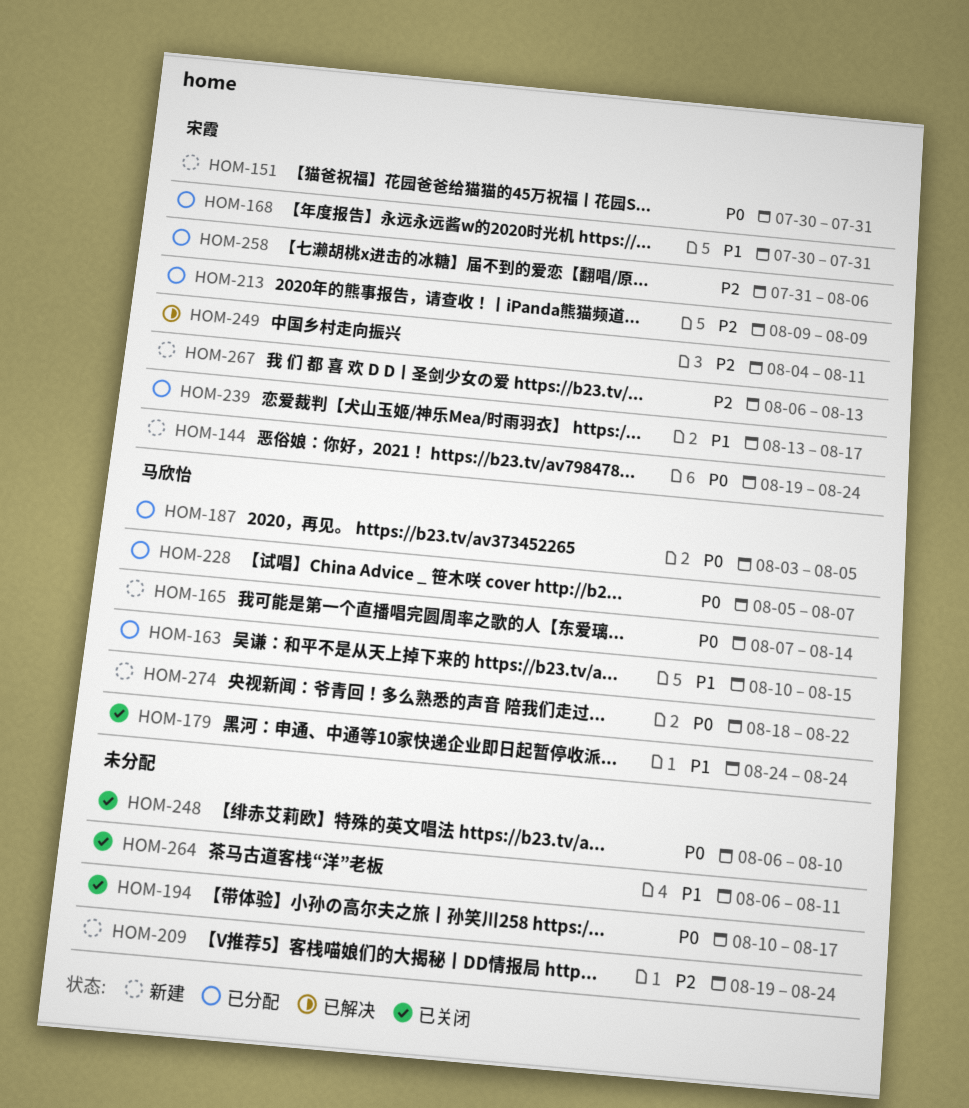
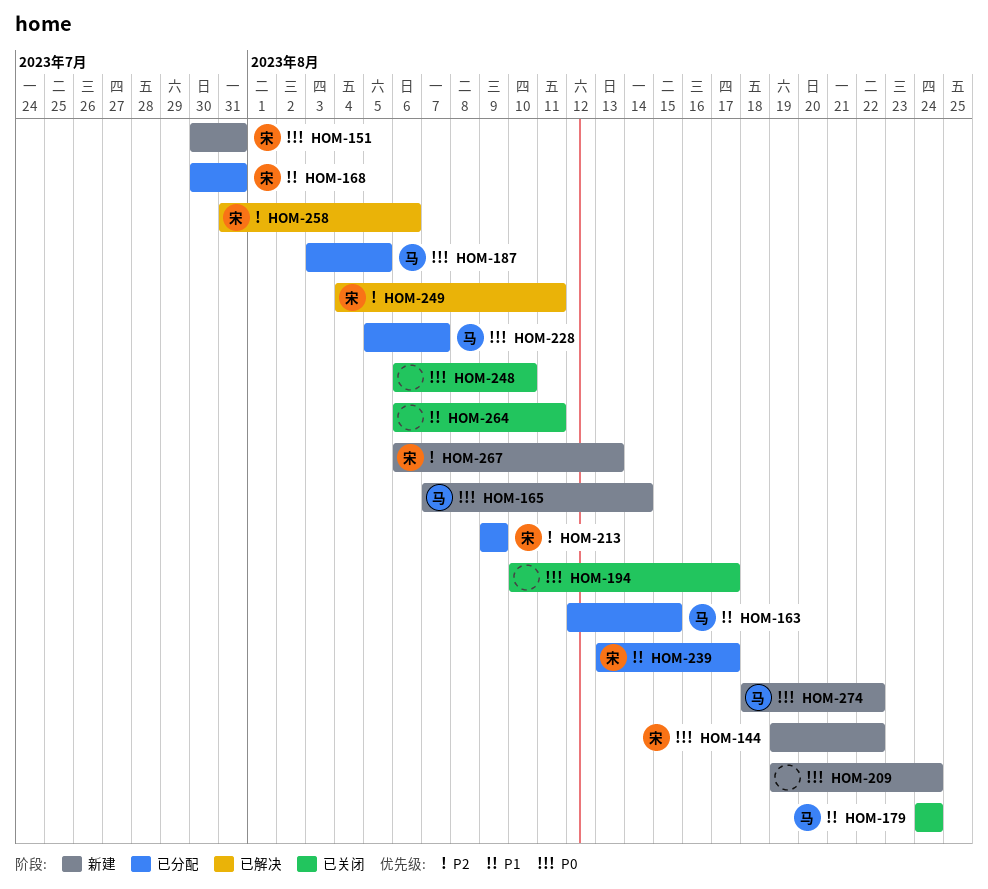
HOM-144, due: Aug 24 -> Aug 22
HOM-163, start: Aug 10 -> Aug 12
HOM-209, priority: P2 -> P0
HOM-258, status: 已分配 -> 已解决

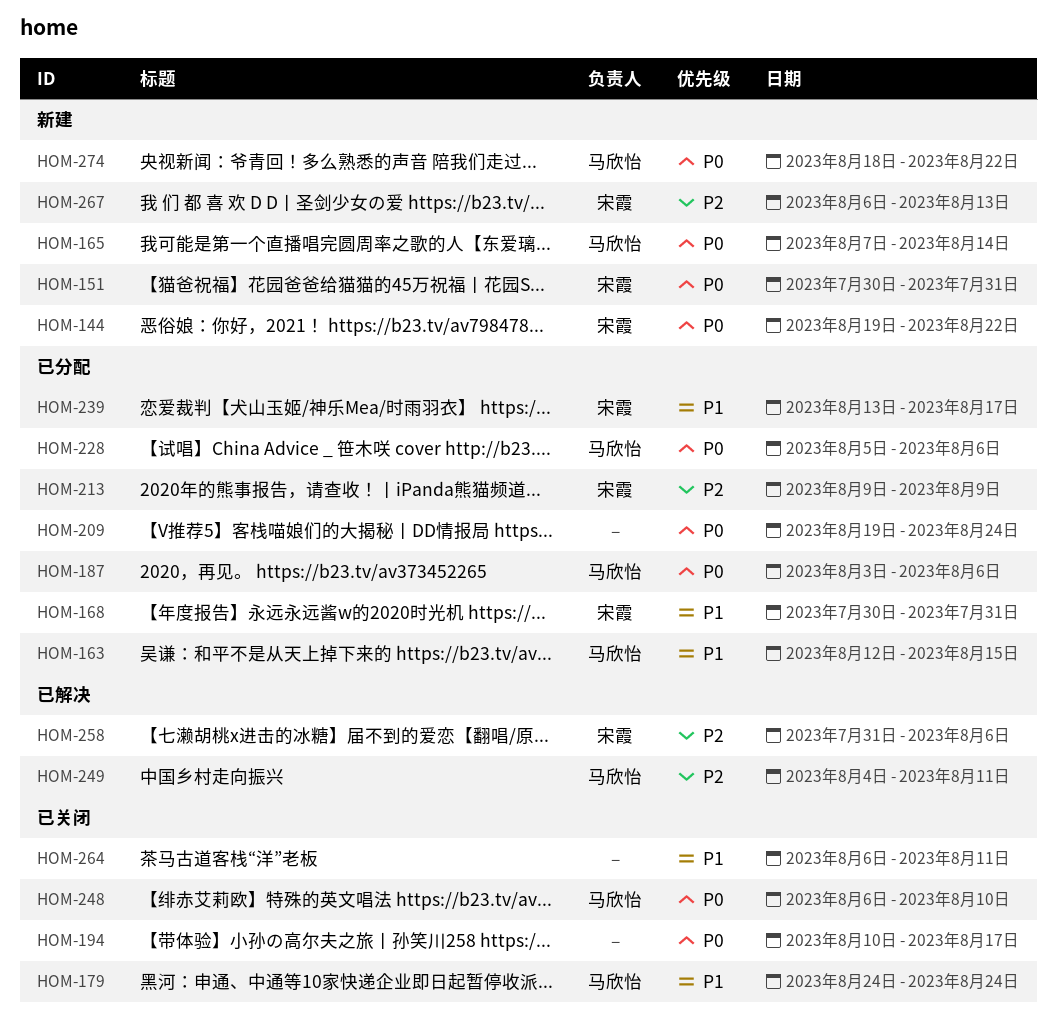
HOM-187, due: Aug 5 -> Aug 6
HOM-209, status: 新建 -> 已分配
HOM-228, due: Aug 7 -> Aug 6
HOM-248, owner: none -> 马欣怡
HOM-249, owner: 宋霞 -> 马欣怡

